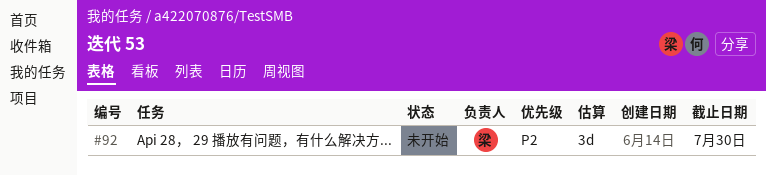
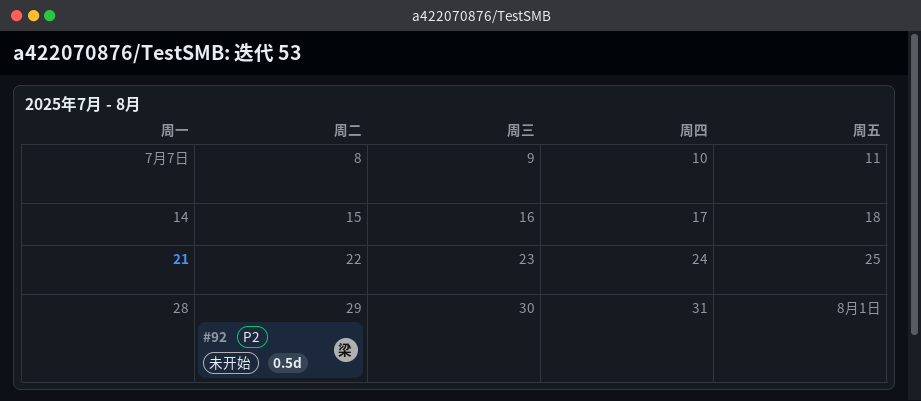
#92, estimate: 3d -> 0.5d
#92, due: Jul 30 -> Jul 29

